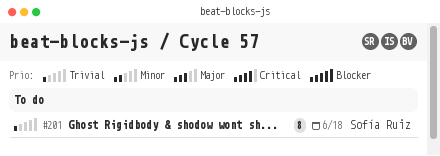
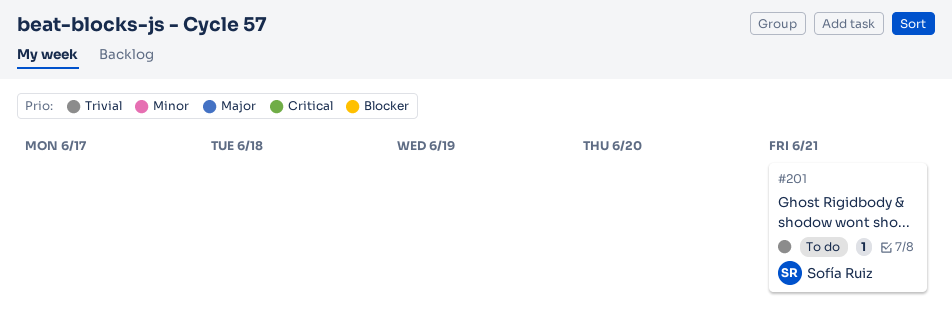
#201, estimate: 8 -> 1
#201, due: Jun 18 -> Jun 21

